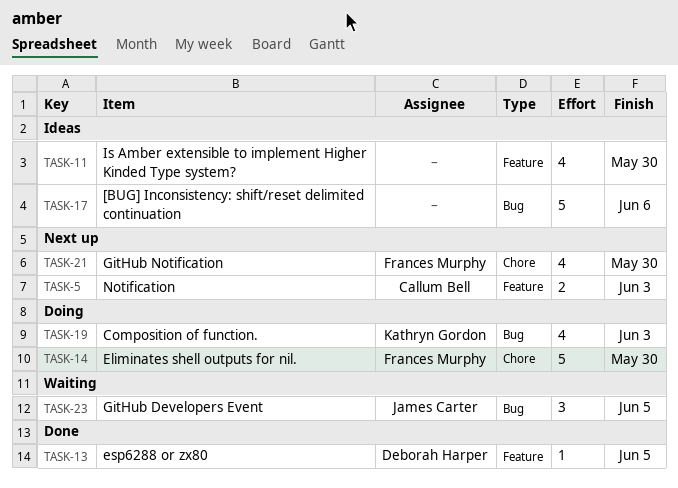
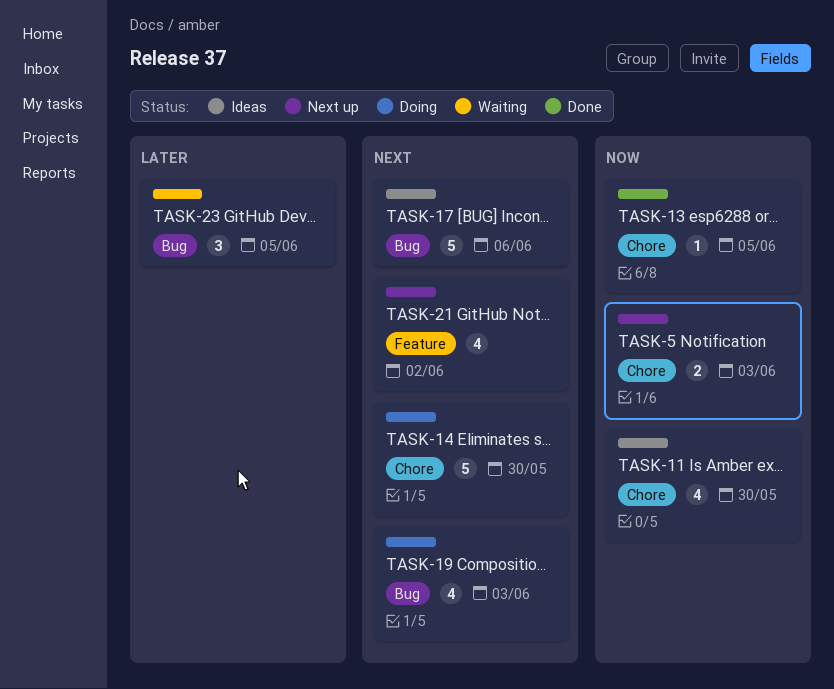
TASK-5, label: Feature -> Chore
TASK-11, label: Feature -> Chore
TASK-13, label: Feature -> Chore
TASK-21, label: Chore -> Feature
TASK-21, due: May 30 -> Jun 2

